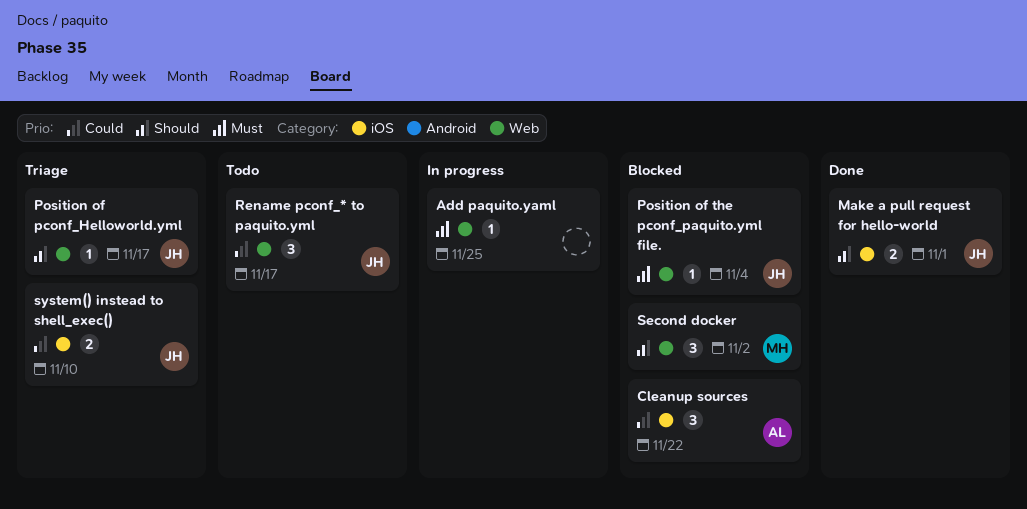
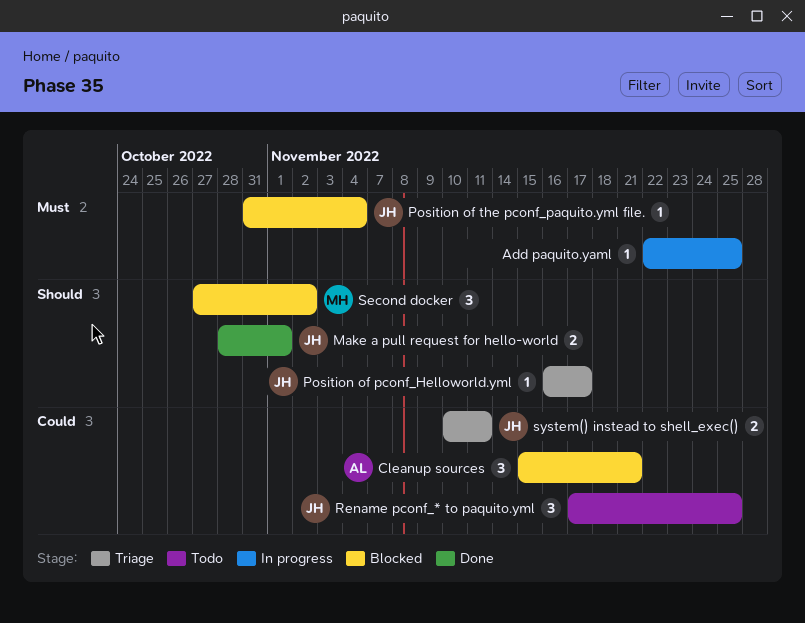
Cleanup sources, due: Nov 22 -> Nov 21
Rename pconf_* to paquito.yml, due: Nov 17 -> Nov 25
system() instead to shell_exec(), due: Nov 10 -> Nov 11

